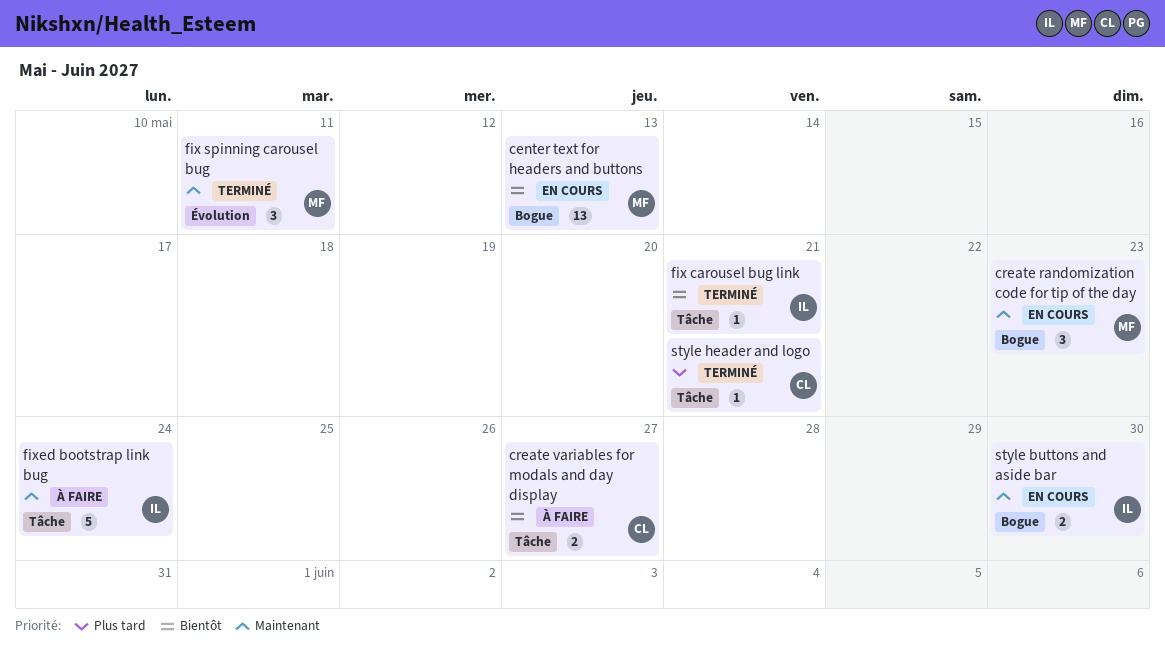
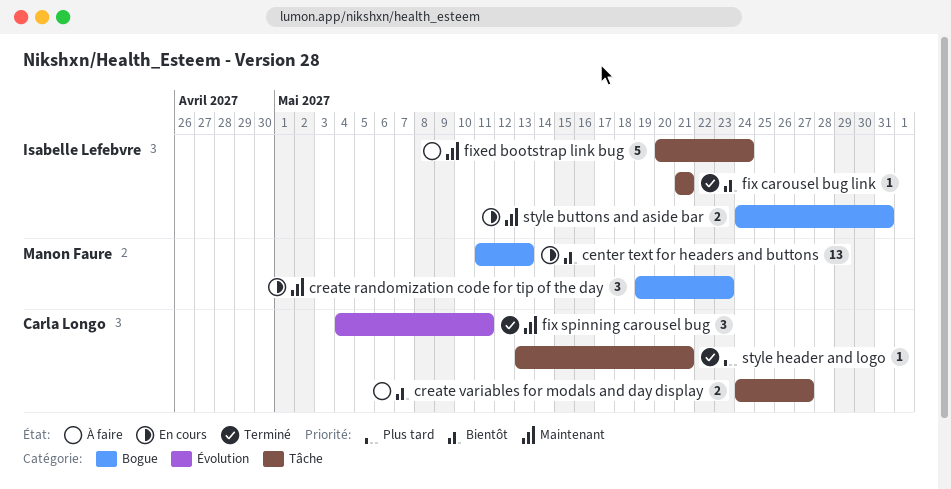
fix spinning carousel bug, owner: Manon Faure -> Carla Longo
style buttons and aside bar, due: May 30 -> May 31

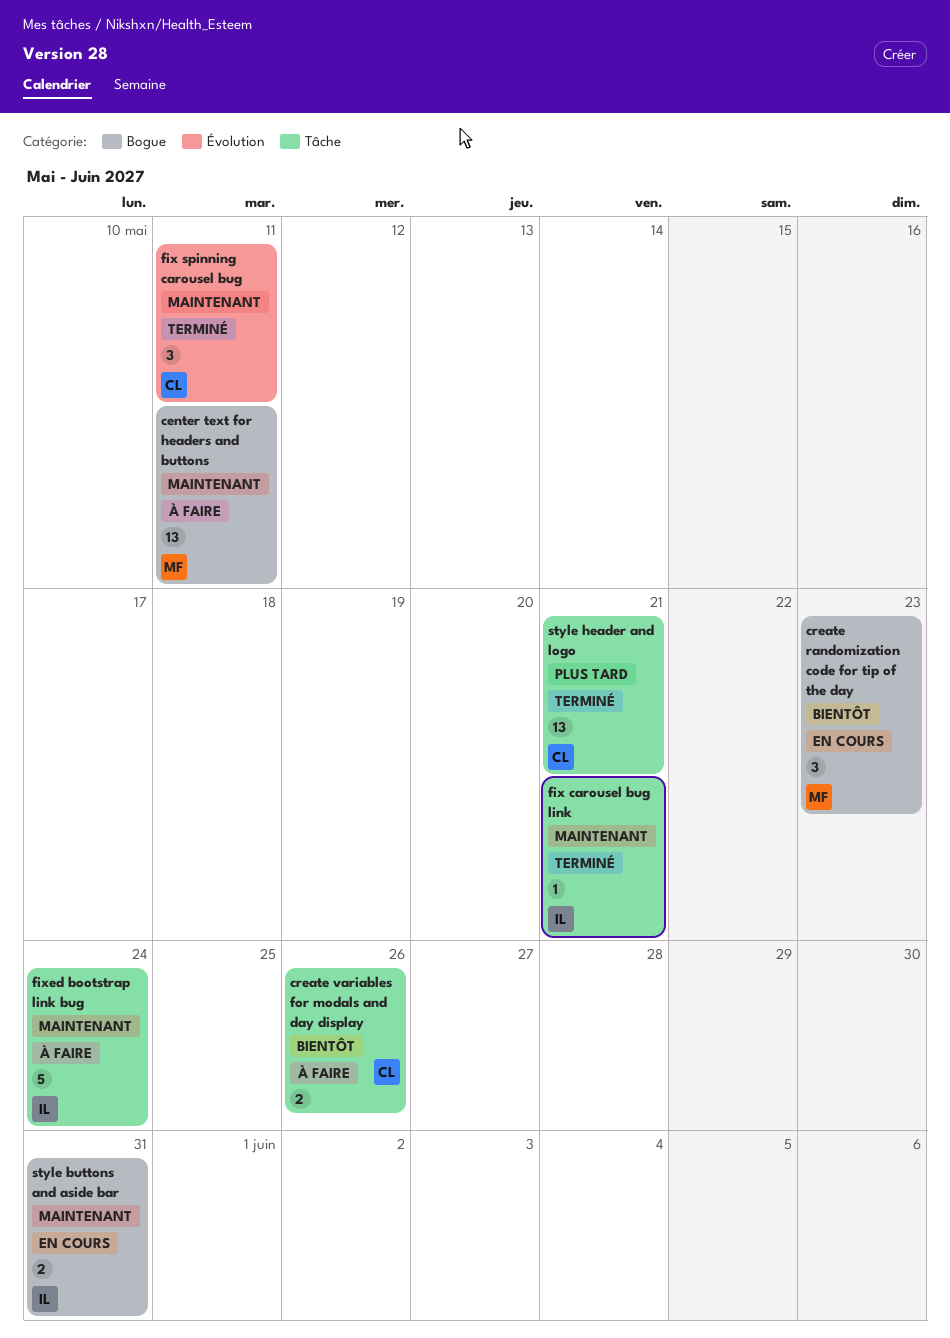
center text for headers and buttons, status: En cours -> À faire
center text for headers and buttons, priority: Bientôt -> Maintenant
center text for headers and buttons, due: May 13 -> May 11
create randomization code for tip of the day, priority: Maintenant -> Bientôt
create variables for modals and day display, due: May 27 -> May 26
fix carousel bug link, priority: Bientôt -> Maintenant
style header and logo, estimate: 1 -> 13

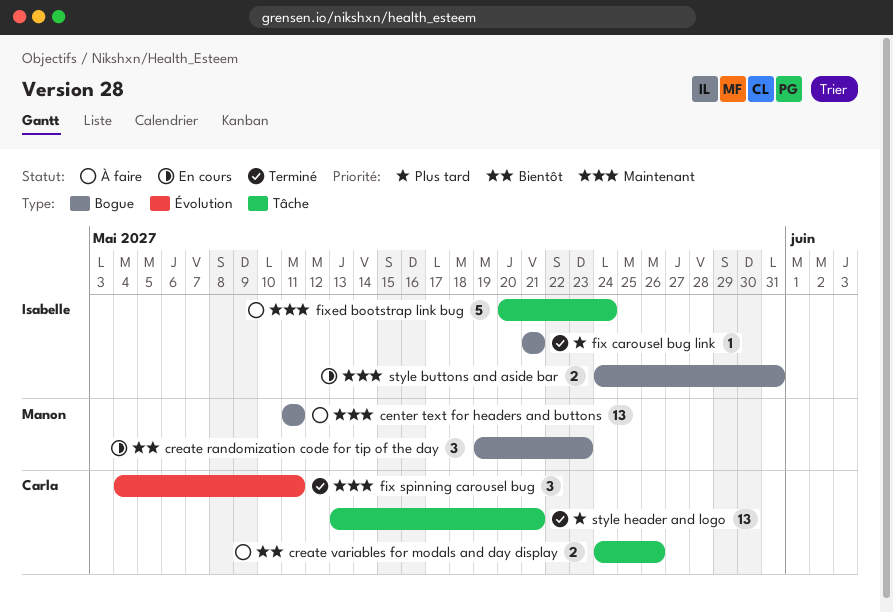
fix carousel bug link, priority: Maintenant -> Plus tard
fix carousel bug link, label: Tâche -> Bogue

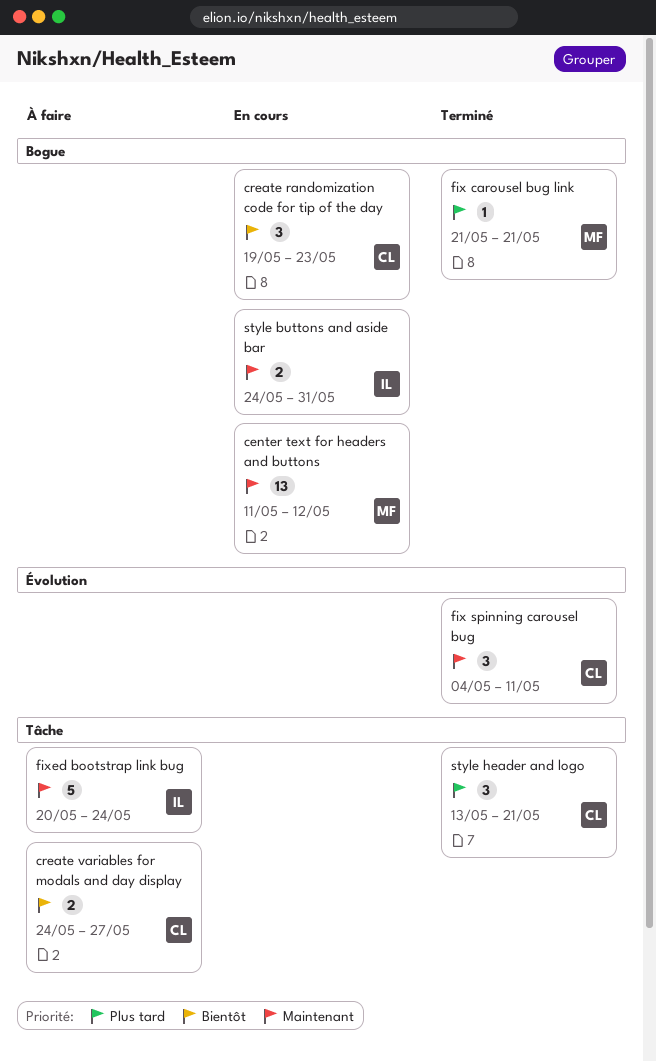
center text for headers and buttons, status: À faire -> En cours
center text for headers and buttons, due: May 11 -> May 12
create randomization code for tip of the day, owner: Manon -> Carla
create variables for modals and day display, due: May 26 -> May 27
fix carousel bug link, owner: Isabelle -> Manon
style header and logo, estimate: 13 -> 3

